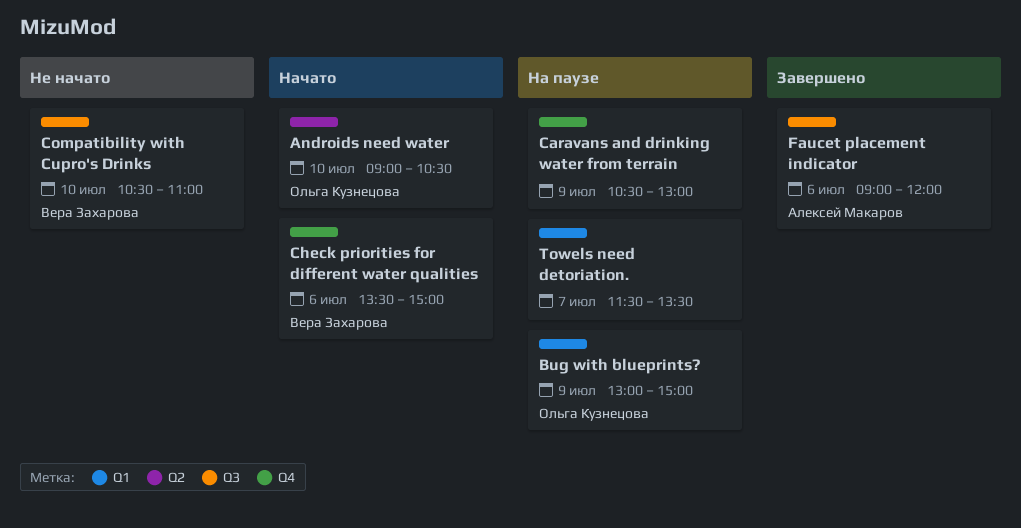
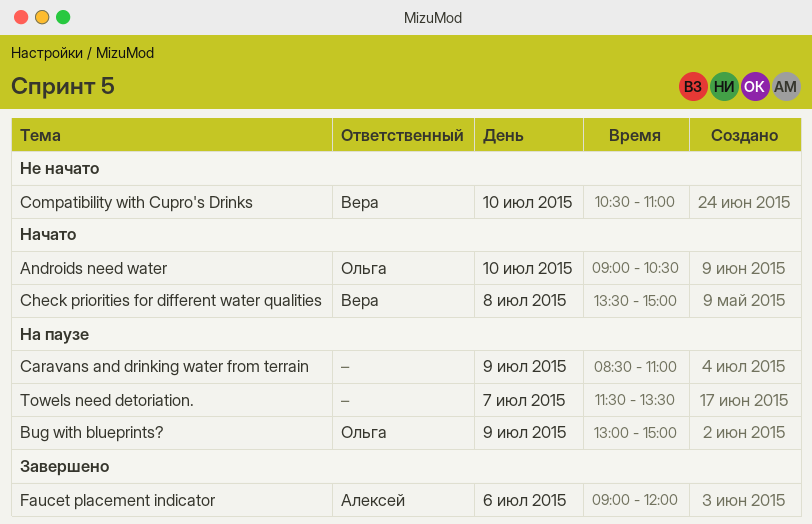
Caravans and drinking water from terrain, begins: 10:30 -> 08:30
Caravans and drinking water from terrain, ends: 13:00 -> 11:00
Check priorities for different water qualities, day: Jul 6 -> Jul 8

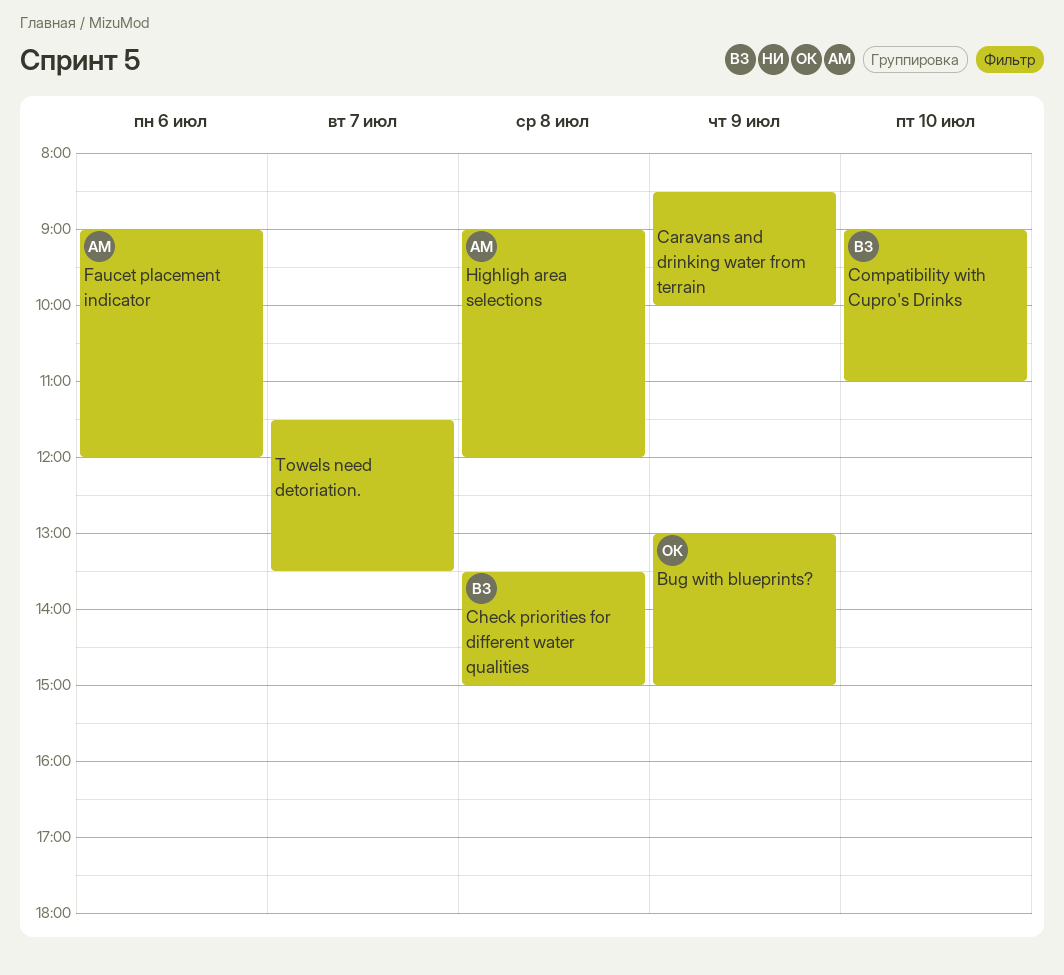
Androids need water: present -> none
Caravans and drinking water from terrain, ends: 11:00 -> 10:00
Compatibility with Cupro's Drinks, begins: 10:30 -> 09:00
Highligh area selections: none -> present

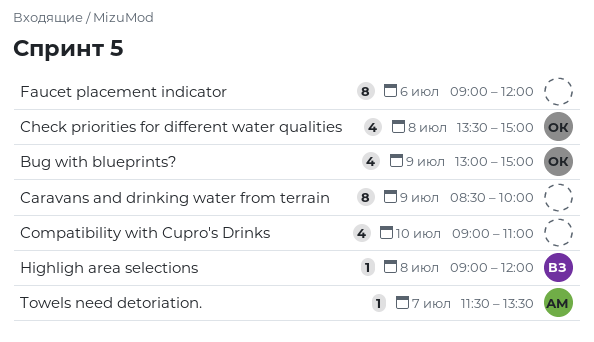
Check priorities for different water qualities, owner: ВЗ -> ОК
Compatibility with Cupro's Drinks, owner: ВЗ -> none
Faucet placement indicator, owner: АМ -> none
Highligh area selections, owner: АМ -> ВЗ
Towels need detoriation., owner: none -> АМ

